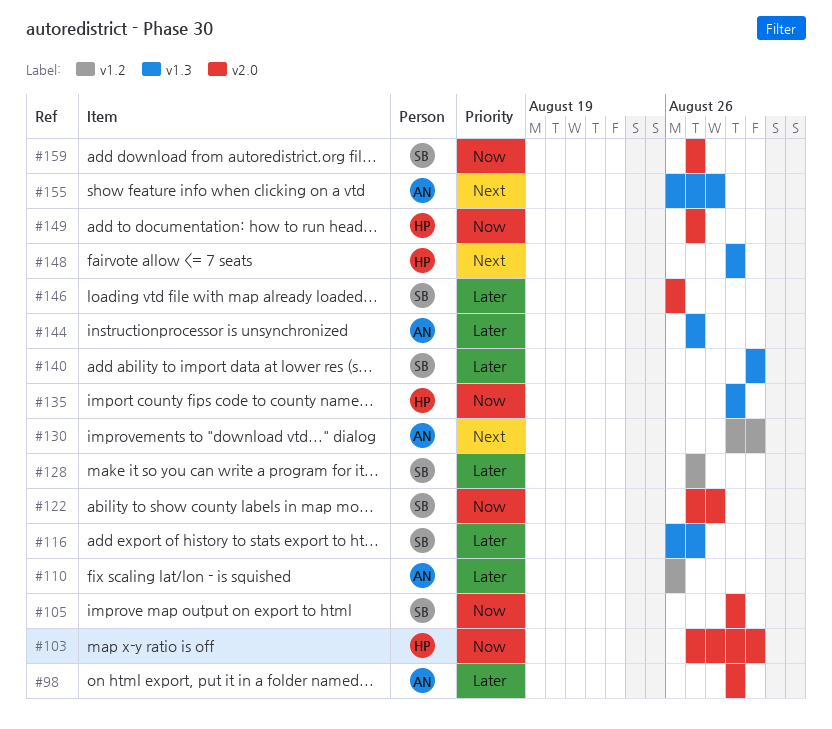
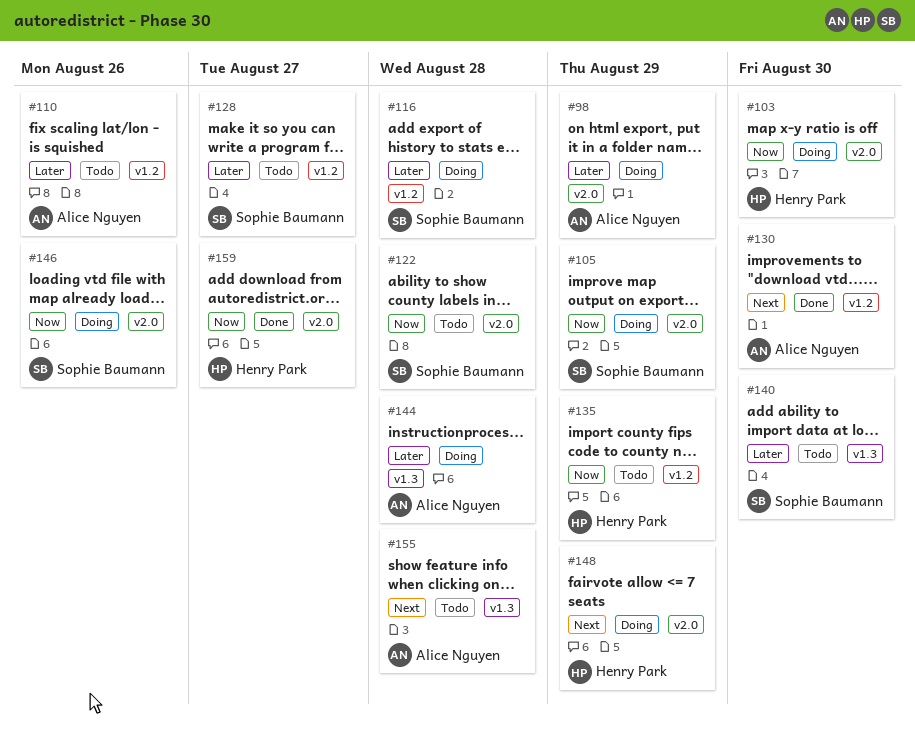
#116, label: v1.3 -> v1.2
#116, due: Aug 27 -> Aug 28
#135, label: v1.3 -> v1.2
#144, due: Aug 27 -> Aug 28
#146, priority: Later -> Now
#148, label: v1.3 -> v2.0
#149: present -> none
#159, owner: Sophie Baumann -> Henry Park

